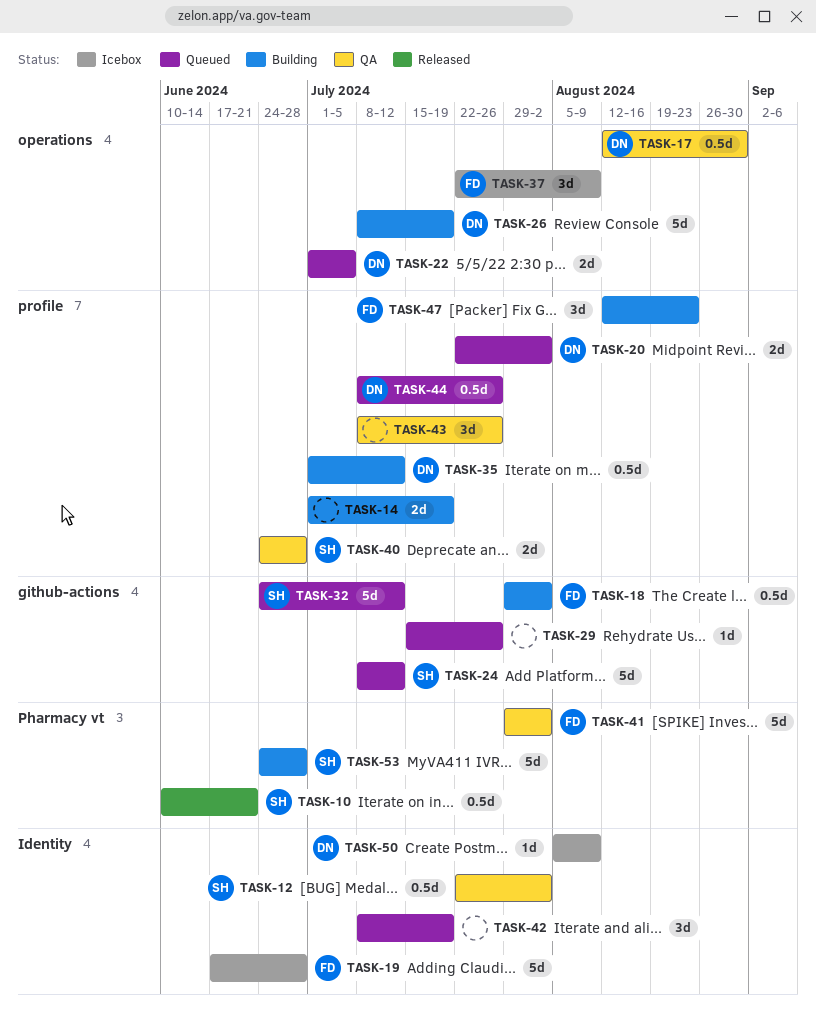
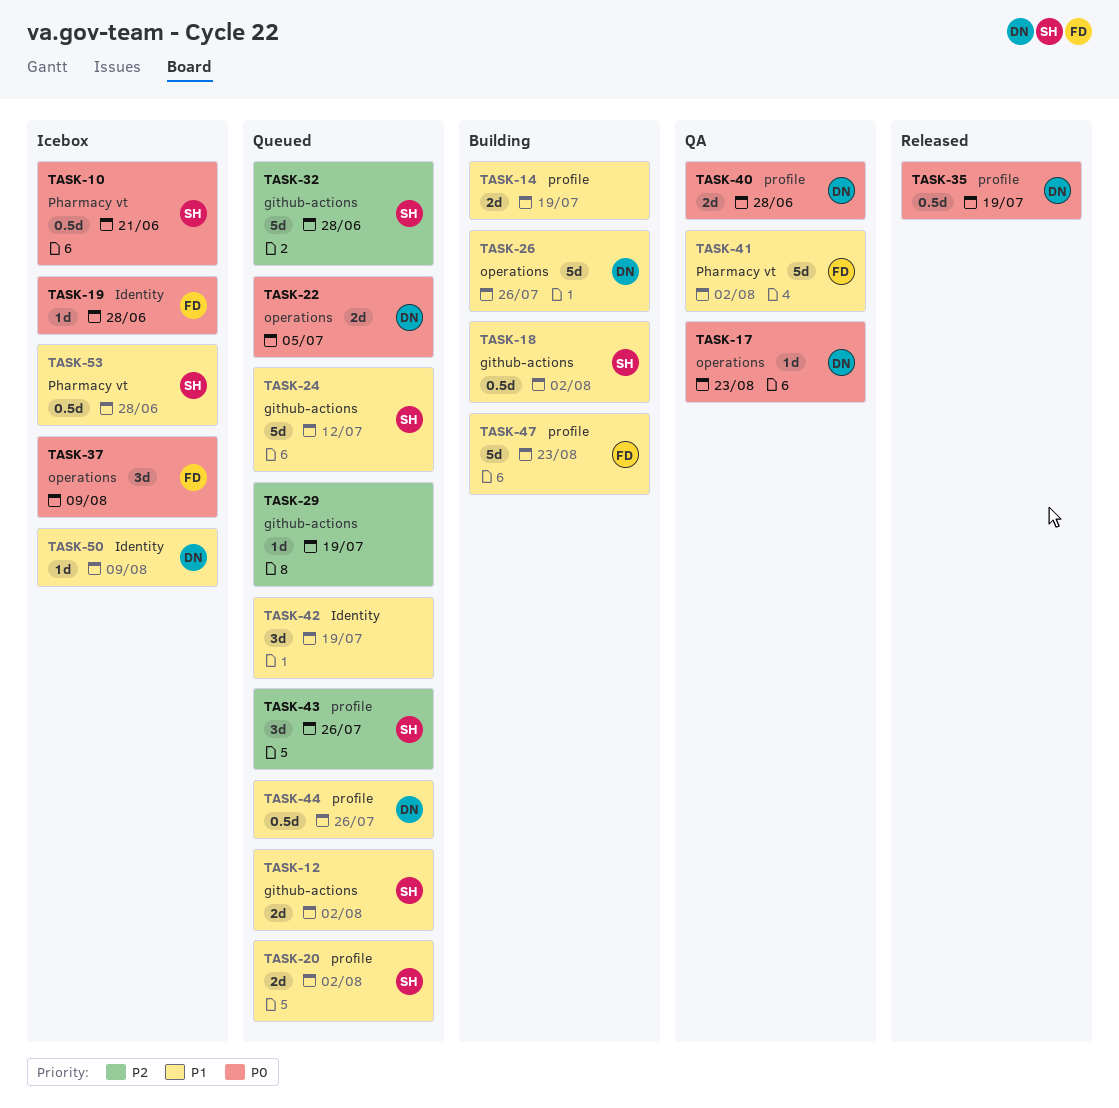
TASK-10, status: Released -> Icebox
TASK-12, status: QA -> Queued
TASK-12, label: Identity -> github-actions
TASK-12, estimate: 0.5d -> 2d
TASK-17, estimate: 0.5d -> 1d
TASK-17, due: Aug 30 -> Aug 23
TASK-18, owner: FD -> SH
TASK-19, estimate: 5d -> 1d
TASK-20, owner: DN -> SH
TASK-26, due: Jul 19 -> Jul 26
TASK-29, due: Jul 26 -> Jul 19
TASK-32, due: Jul 12 -> Jun 28
TASK-35, status: Building -> Released
TASK-35, due: Jul 12 -> Jul 19
TASK-40, owner: SH -> DN
TASK-43, status: QA -> Queued
TASK-43, owner: none -> SH
TASK-47, estimate: 3d -> 5d
TASK-53, status: Building -> Icebox
TASK-53, estimate: 5d -> 0.5d

